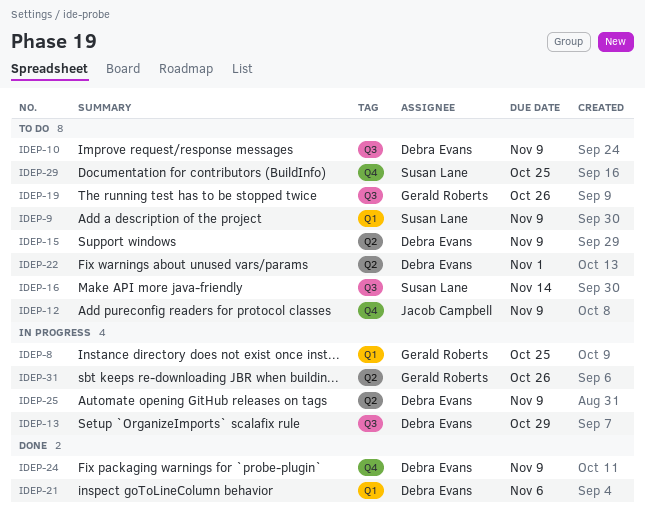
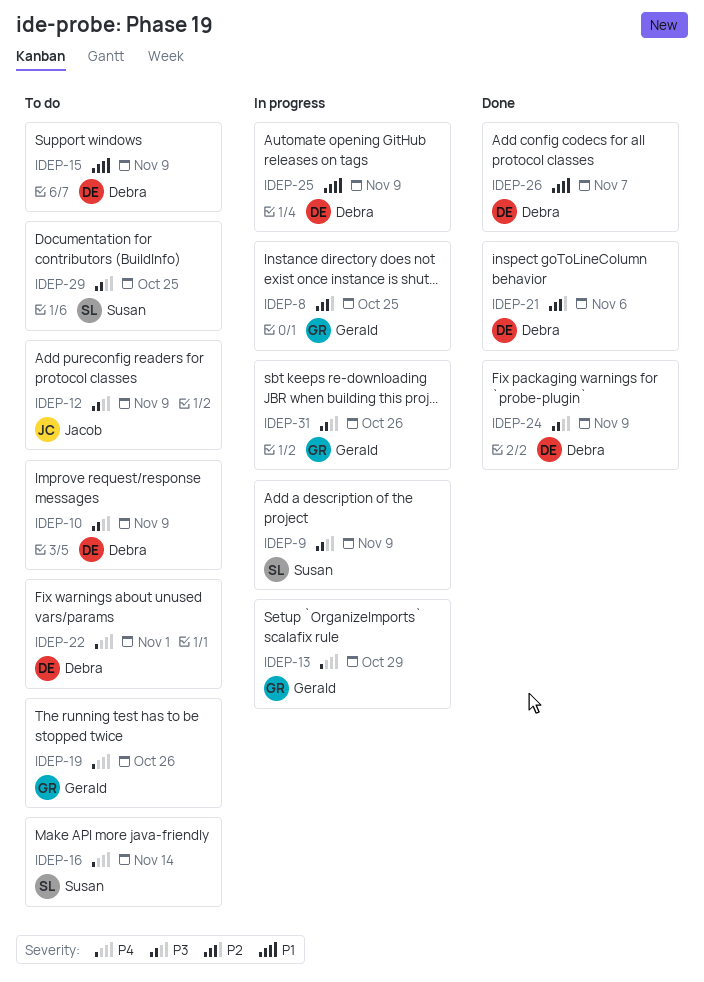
IDEP-9, status: To do -> In progress
IDEP-13, owner: Debra Evans -> Gerald Roberts
IDEP-26: none -> present

